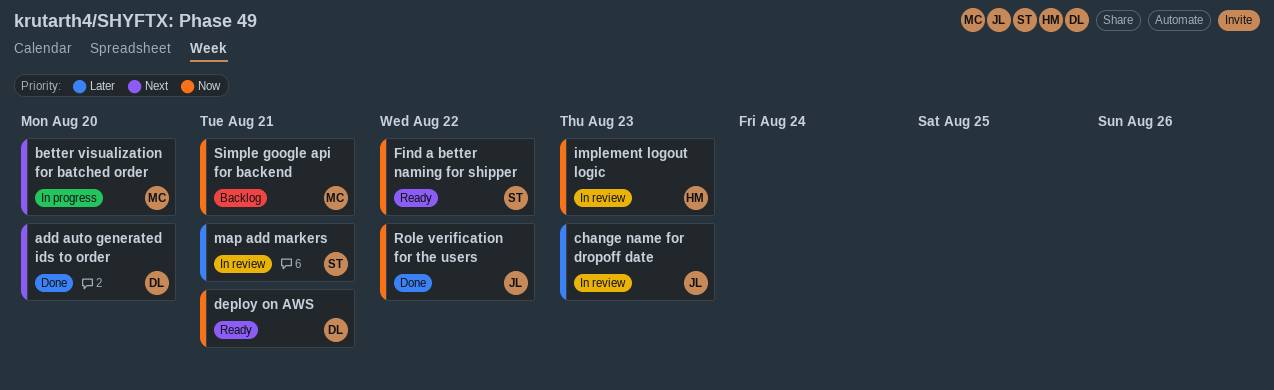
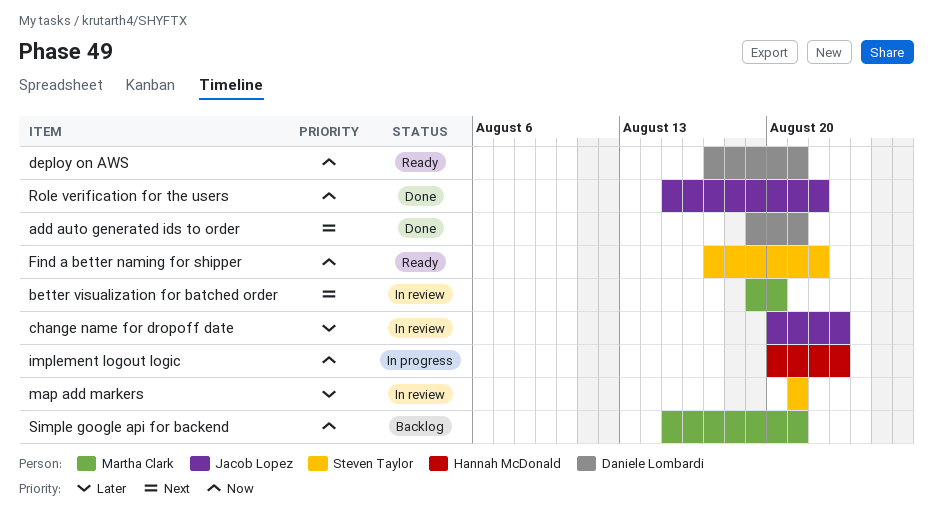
add auto generated ids to order, due: Aug 20 -> Aug 21
better visualization for batched order, status: In progress -> In review
implement logout logic, status: In review -> In progress

